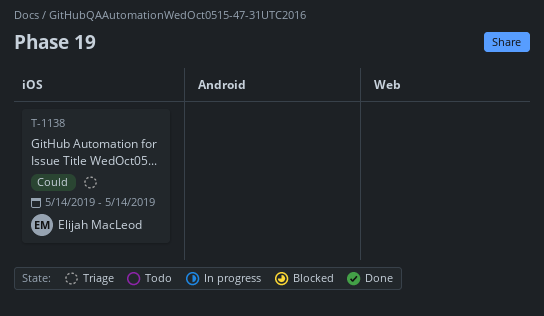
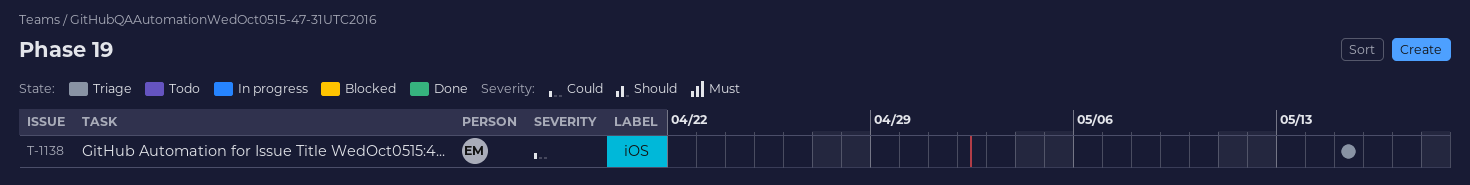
T-1138, start: May 14 -> May 15
T-1138, due: May 14 -> May 15

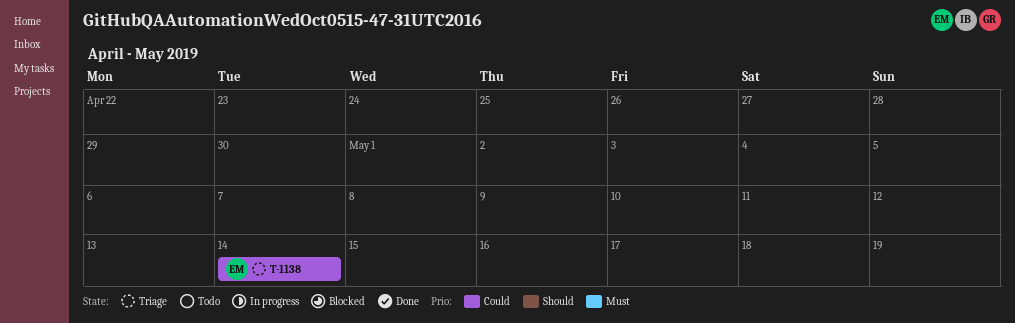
T-1138, start: May 15 -> May 14
T-1138, due: May 15 -> May 14

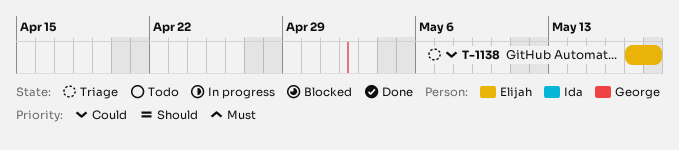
T-1138, start: May 14 -> May 17
T-1138, due: May 14 -> May 18

